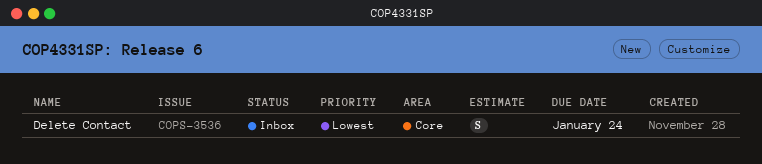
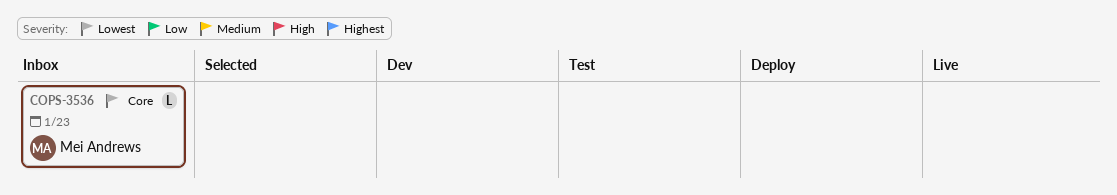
COPS-3536, estimate: S -> L
COPS-3536, due: Jan 24 -> Jan 23

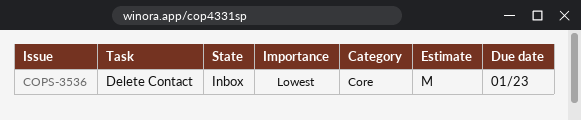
COPS-3536, estimate: L -> M

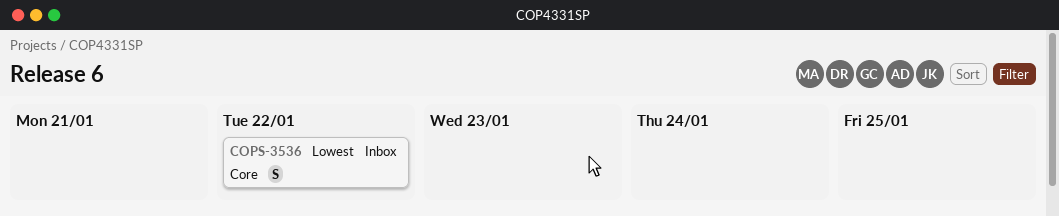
COPS-3536, estimate: M -> S
COPS-3536, due: Jan 23 -> Jan 22

